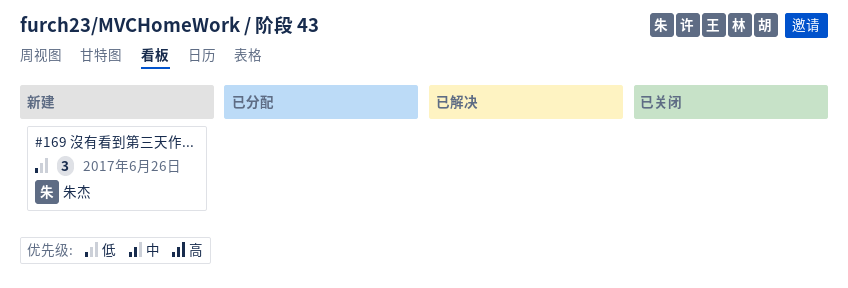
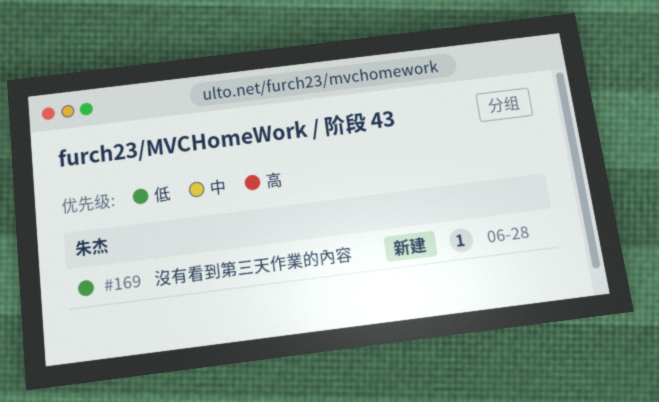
#169, estimate: 3 -> 1
#169, due: Jun 26 -> Jun 28

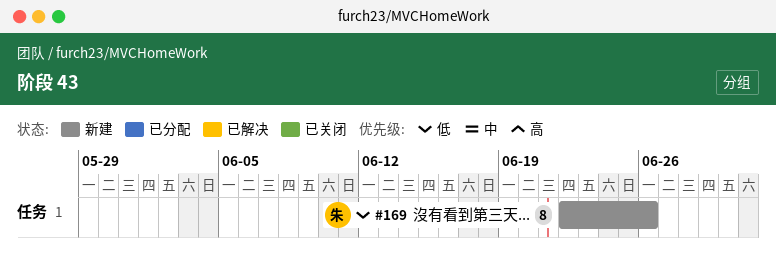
#169, estimate: 1 -> 8
#169, due: Jun 28 -> Jun 26

